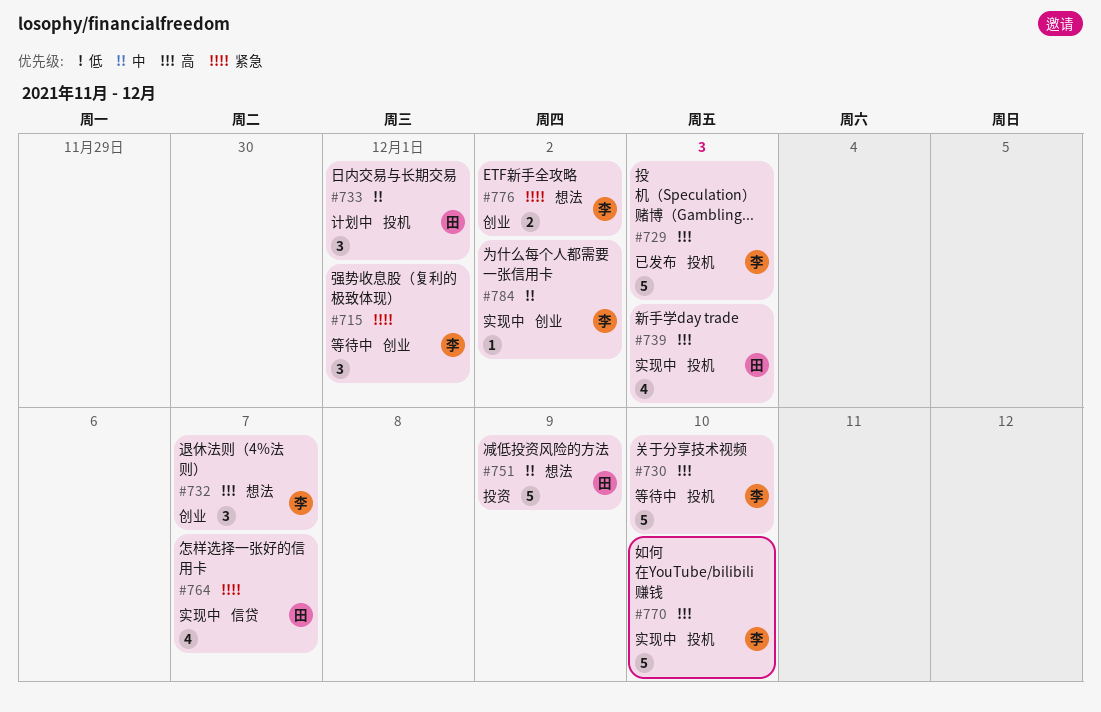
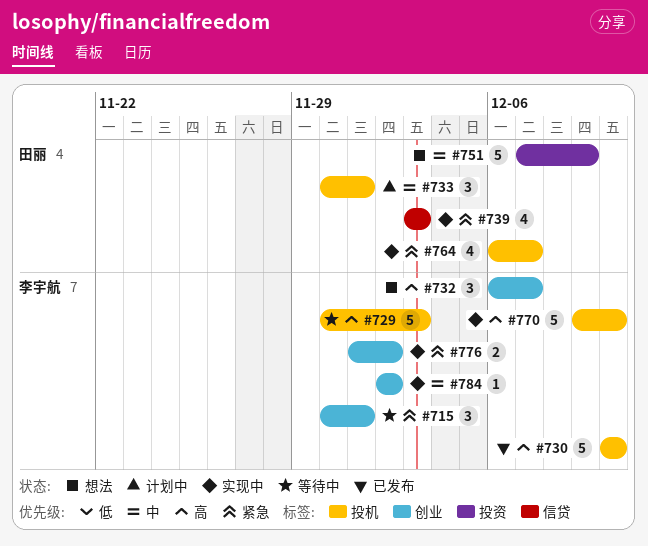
#729, status: 已发布 -> 等待中
#730, status: 等待中 -> 已发布
#739, priority: 高 -> 紧急
#739, label: 投机 -> 信贷
#764, label: 信贷 -> 投机
#776, status: 想法 -> 实现中

